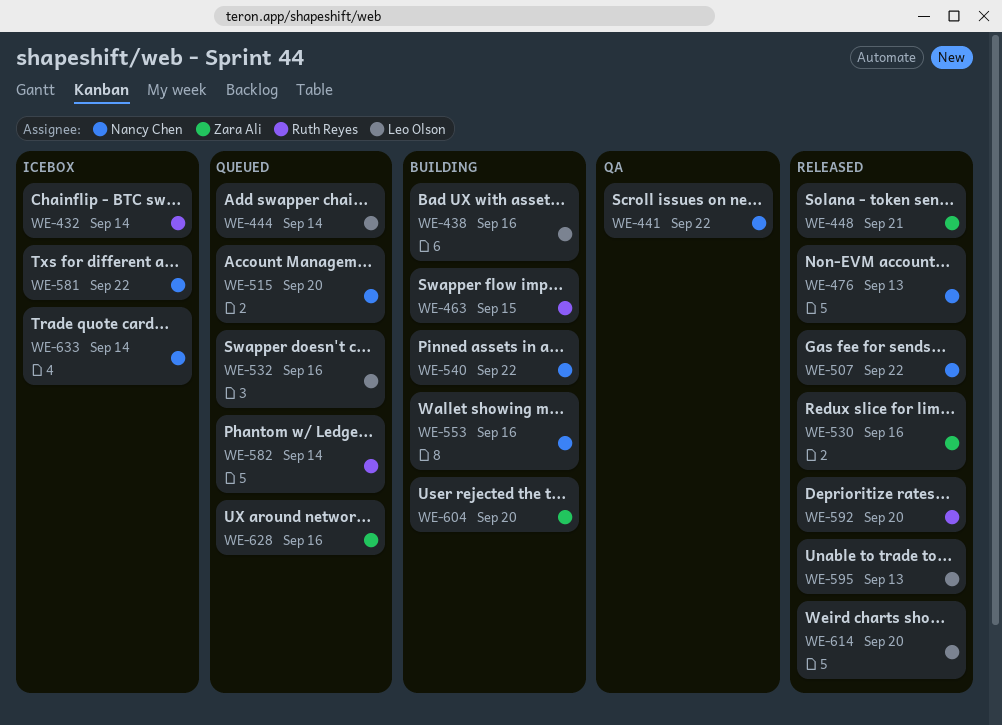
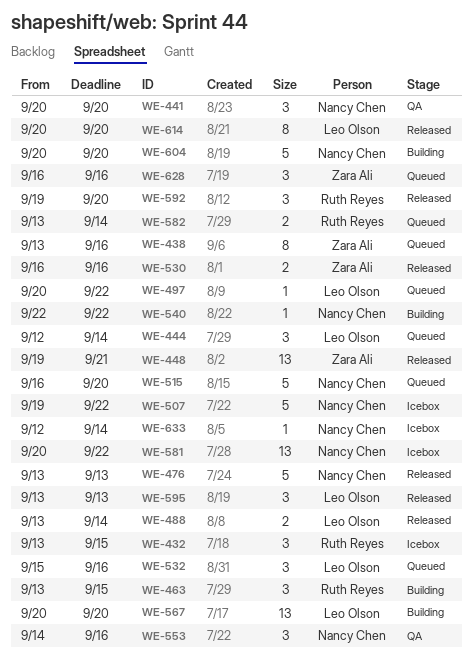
WE-432, due: Sep 14 -> Sep 15
WE-438, status: Building -> Queued
WE-438, owner: Leo Olson -> Zara Ali
WE-441, due: Sep 22 -> Sep 20
WE-488: none -> present
WE-497: none -> present
WE-507, status: Released -> Icebox
WE-553, status: Building -> QA
WE-567: none -> present
WE-604, owner: Zara Ali -> Nancy Chen

